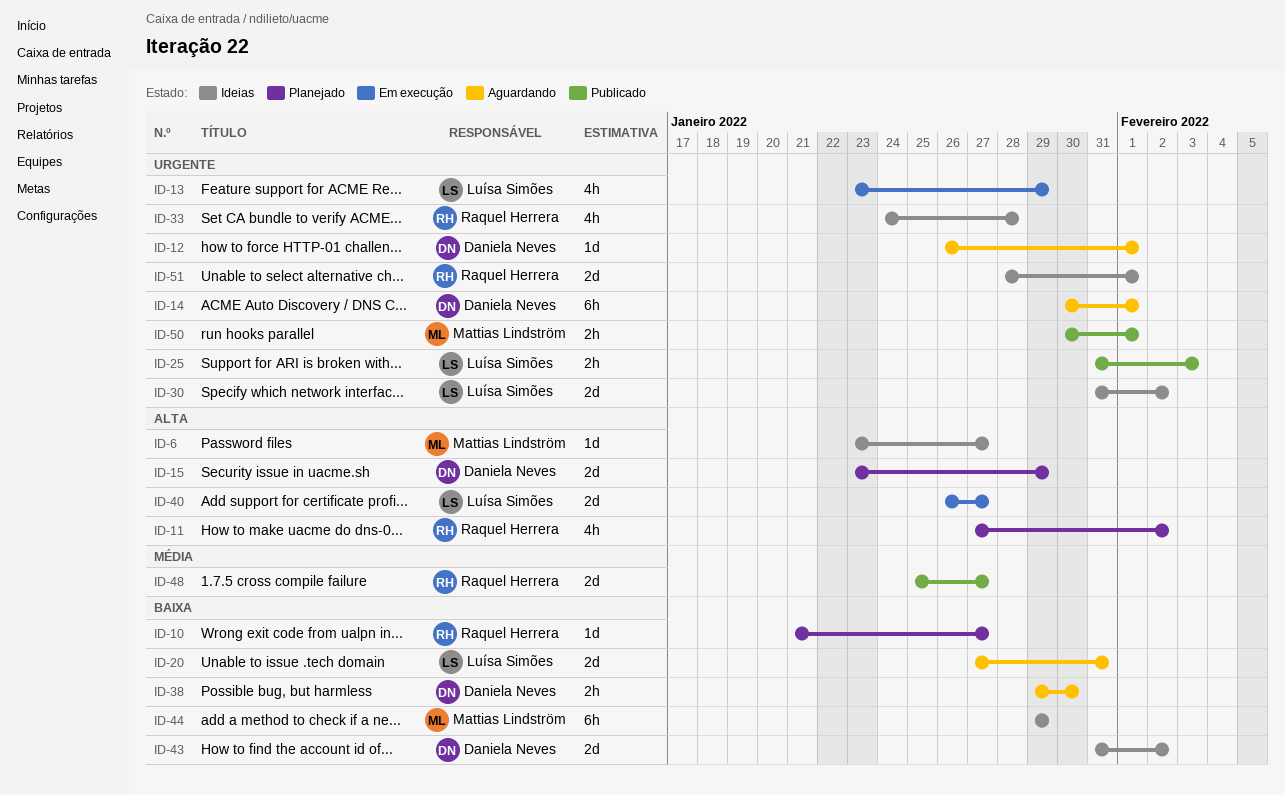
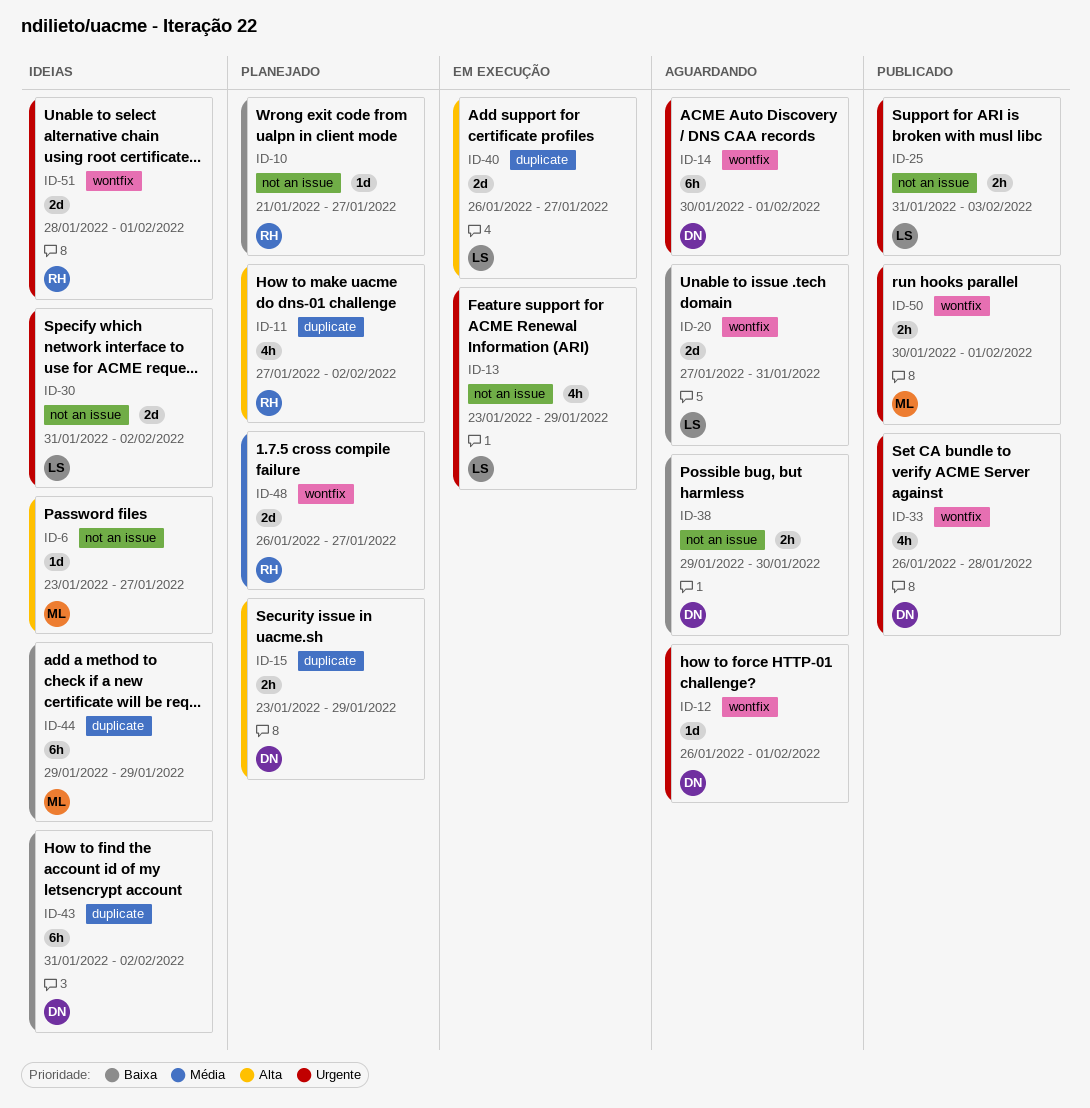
ID-15, estimate: 2d -> 2h
ID-33, status: Ideias -> Publicado
ID-33, owner: Raquel Herrera -> Daniela Neves
ID-33, start: Jan 24 -> Jan 26
ID-43, estimate: 2d -> 6h
ID-48, status: Publicado -> Planejado
ID-48, start: Jan 25 -> Jan 26

